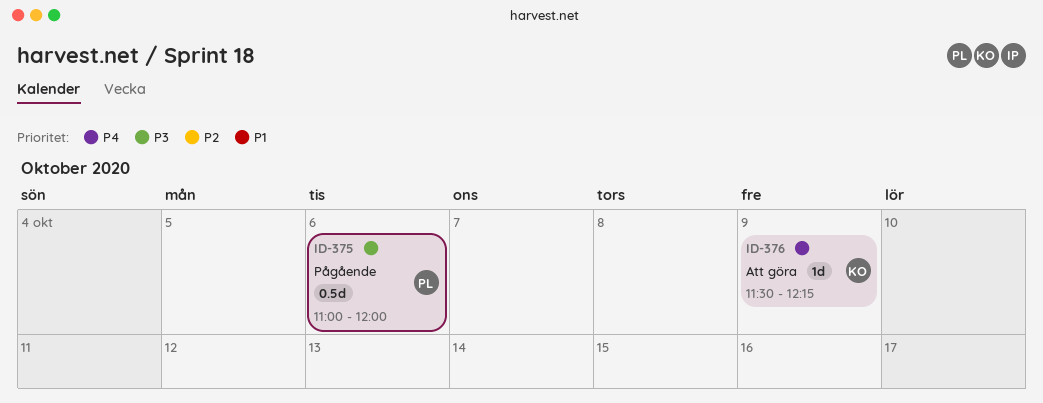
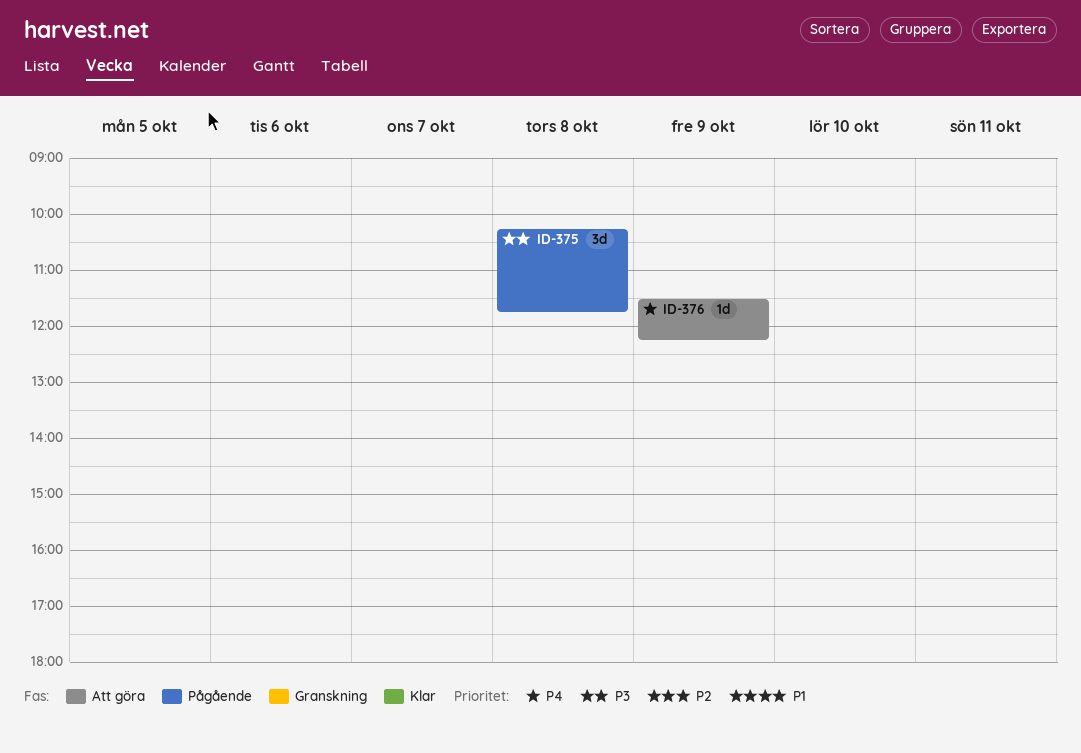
ID-375, estimate: 0.5d -> 3d
ID-375, day: Oct 6 -> Oct 8
ID-375, begins: 11:00 -> 10:15
ID-375, ends: 12:00 -> 11:45

